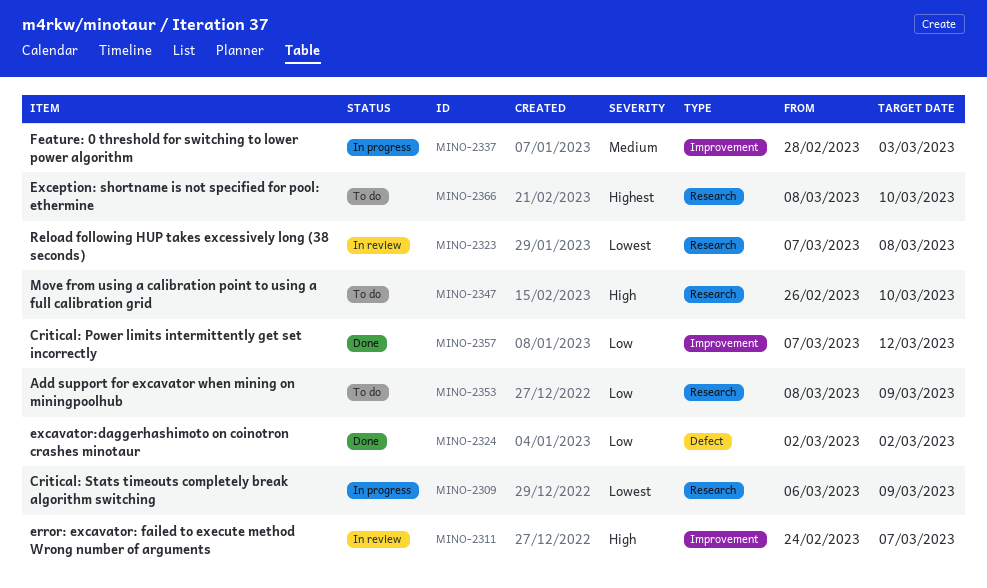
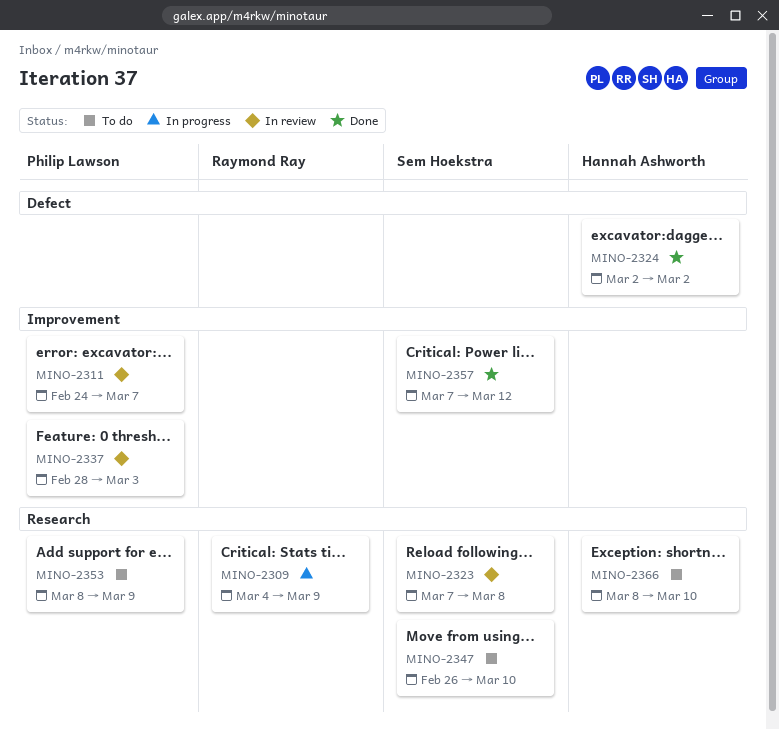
MINO-2309, start: Mar 6 -> Mar 4
MINO-2337, status: In progress -> In review

